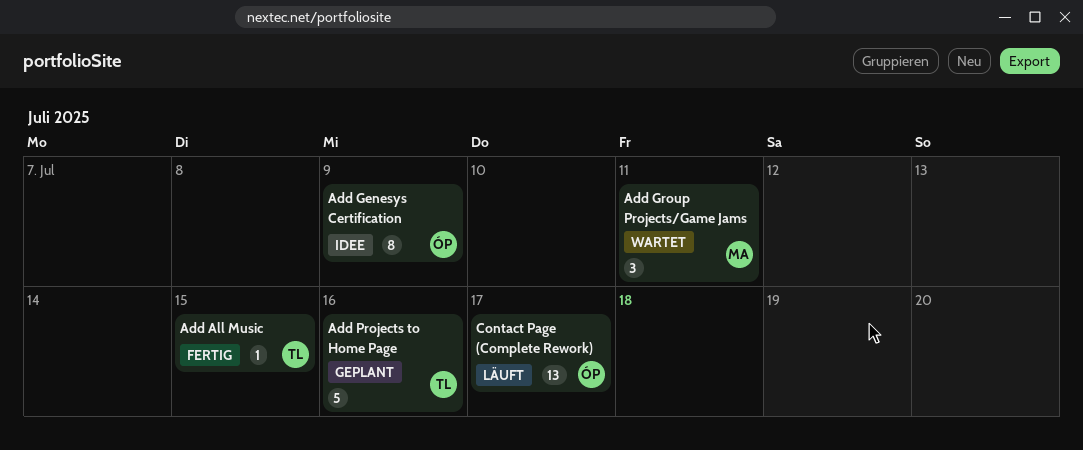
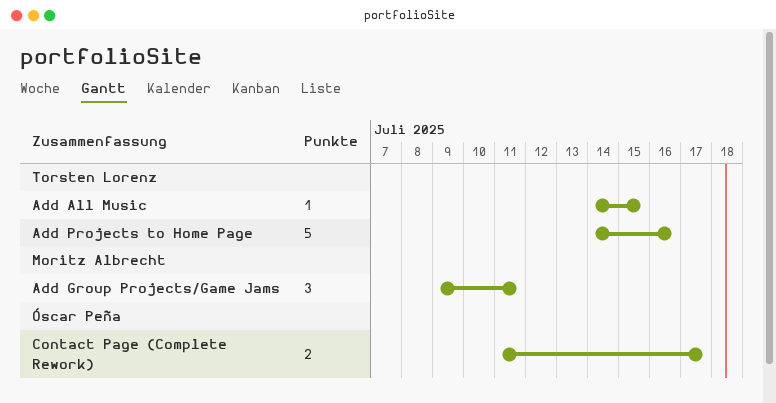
Add Genesys Certification: present -> none
Contact Page (Complete Rework), estimate: 13 -> 2

